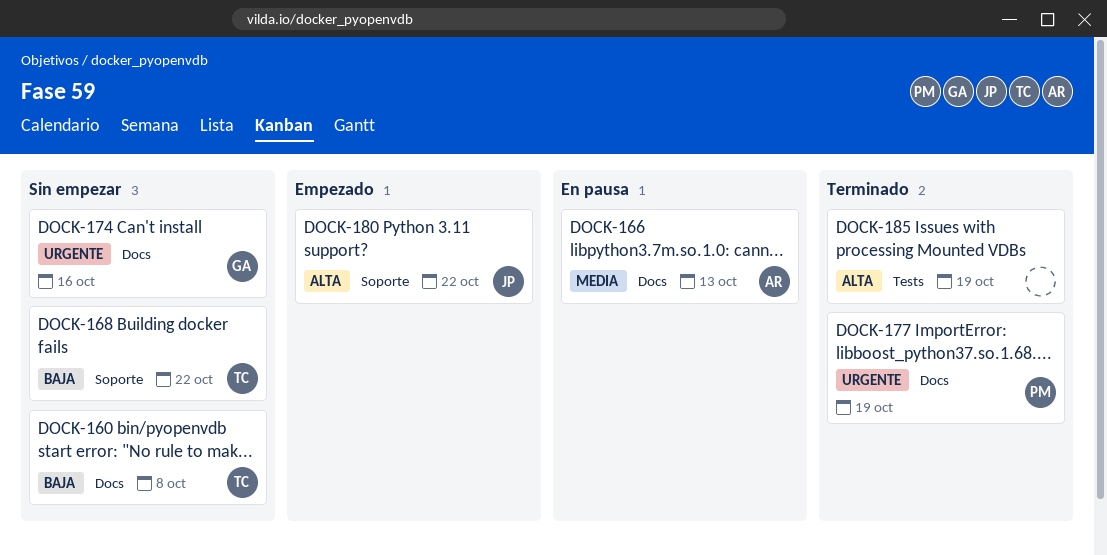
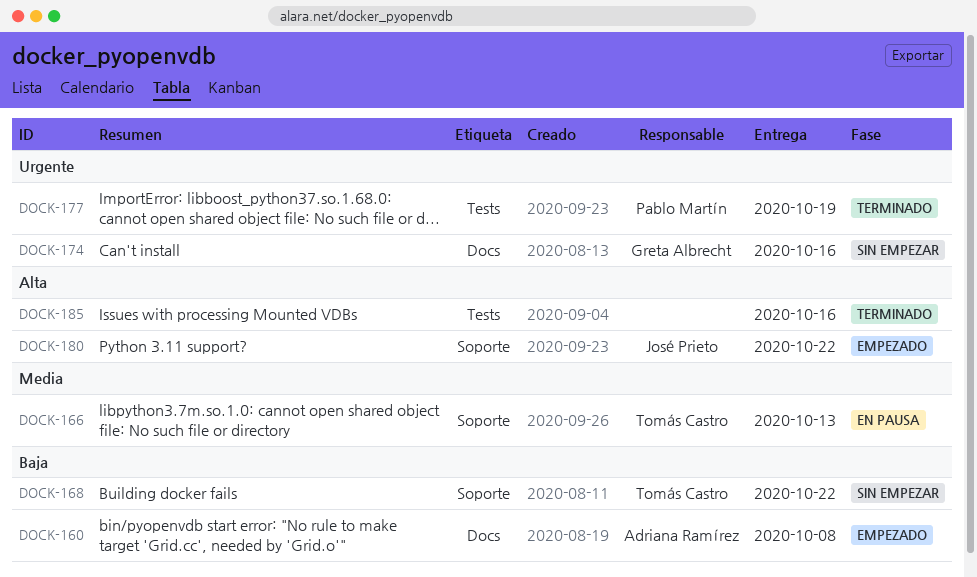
DOCK-160, status: Sin empezar -> Empezado
DOCK-160, owner: Tomás Castro -> Adriana Ramírez
DOCK-166, owner: Adriana Ramírez -> Tomás Castro
DOCK-166, label: Docs -> Soporte
DOCK-177, label: Docs -> Tests
DOCK-185, due: Oct 19 -> Oct 16

